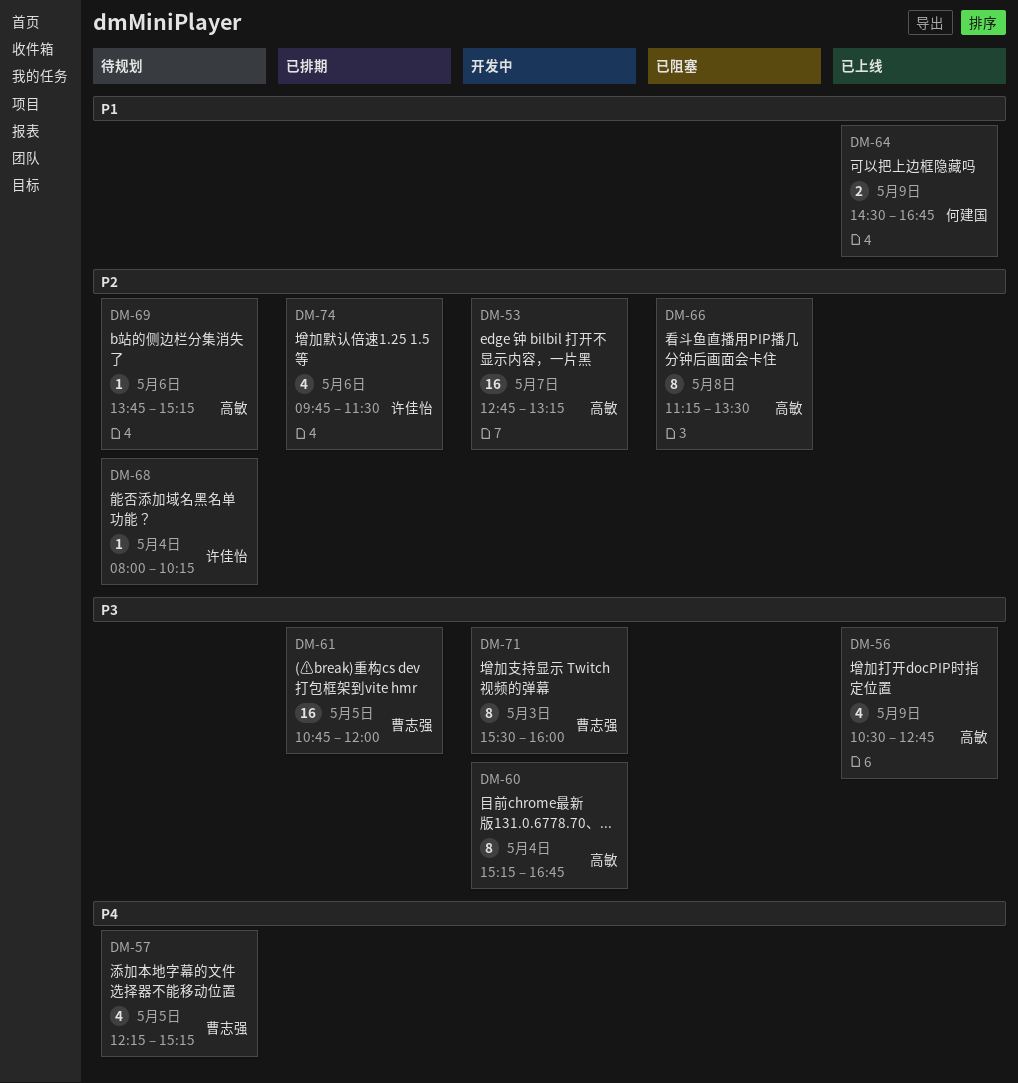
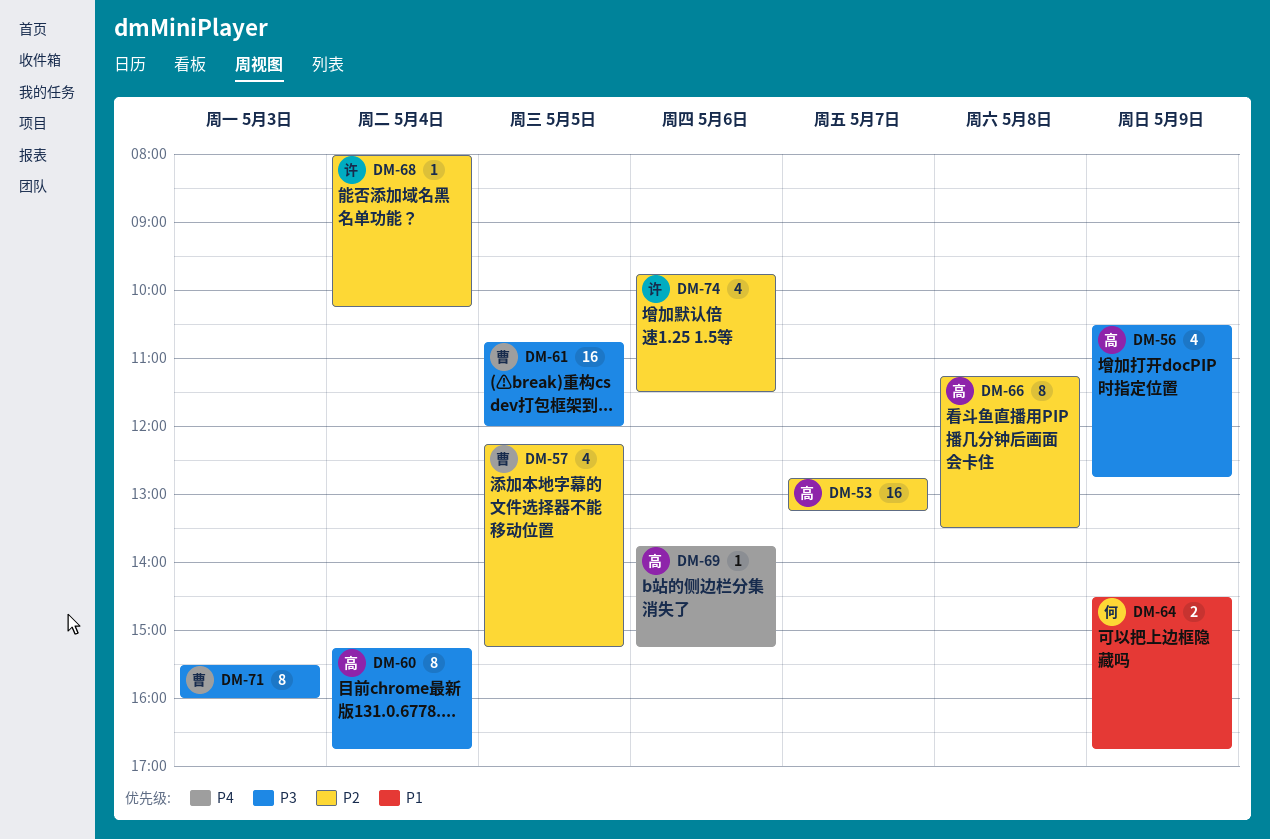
DM-57, priority: P4 -> P2
DM-69, priority: P2 -> P4

